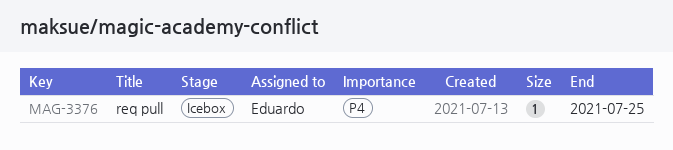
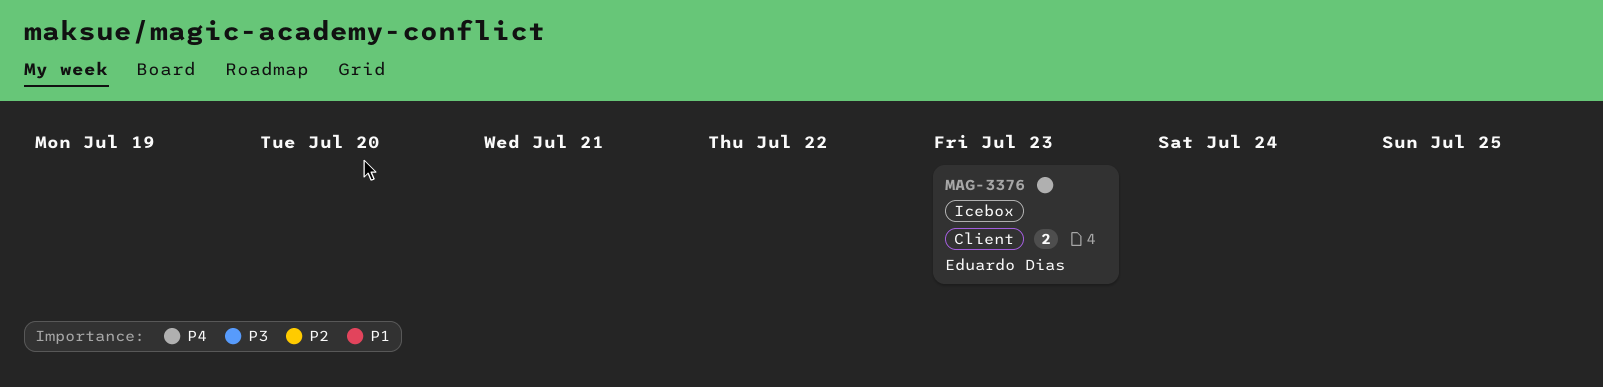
MAG-3376, estimate: 1 -> 2
MAG-3376, due: Jul 25 -> Jul 23

